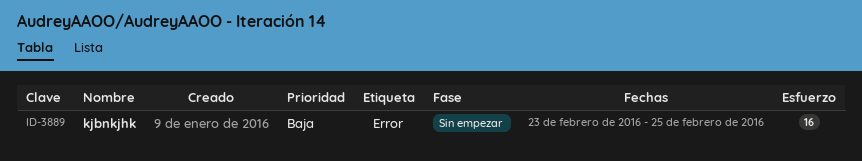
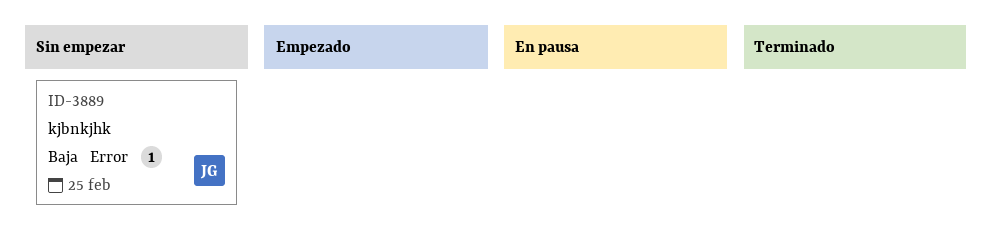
ID-3889, estimate: 16 -> 1

